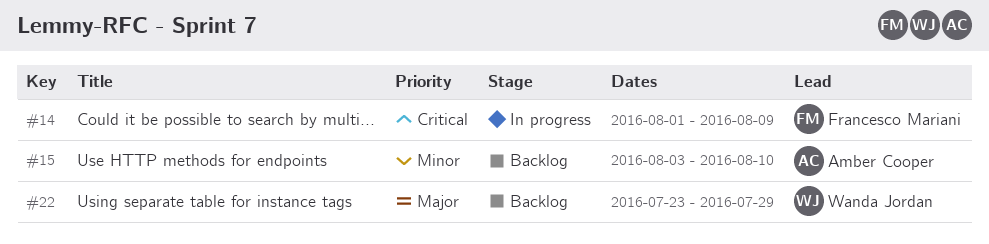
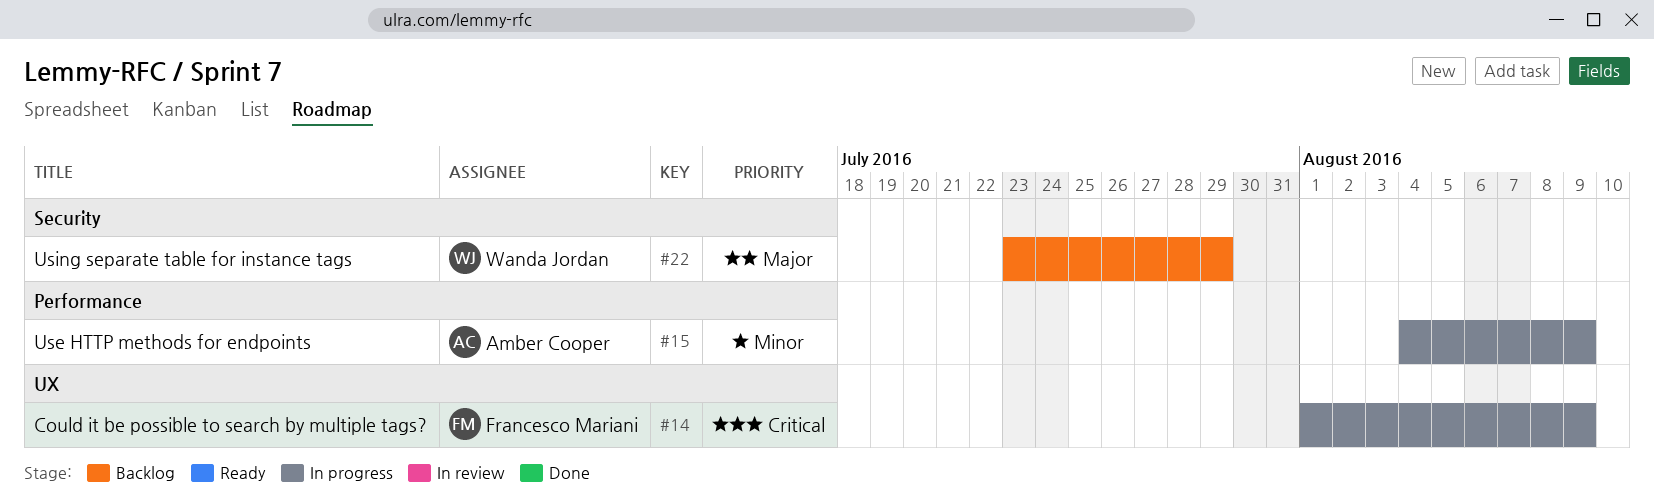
#15, status: Backlog -> In progress
#15, start: Aug 3 -> Aug 4
#15, due: Aug 10 -> Aug 9

